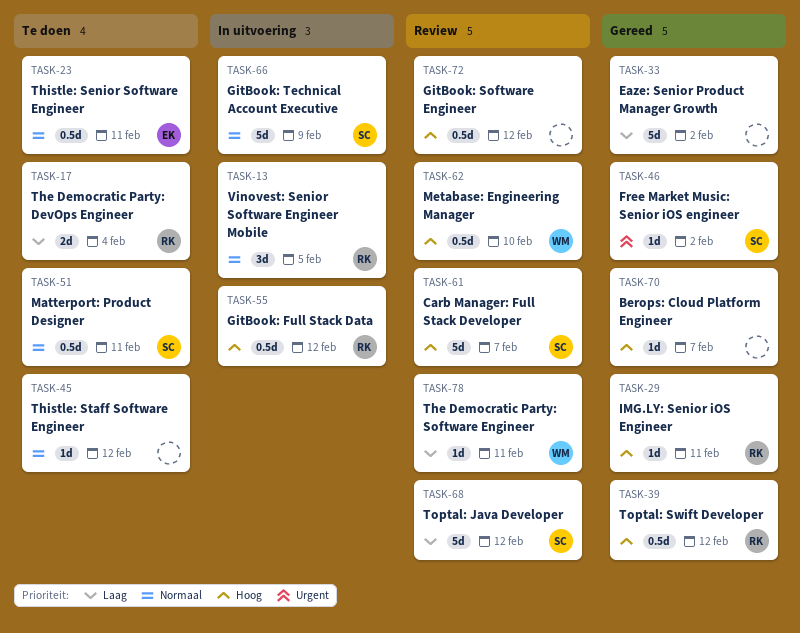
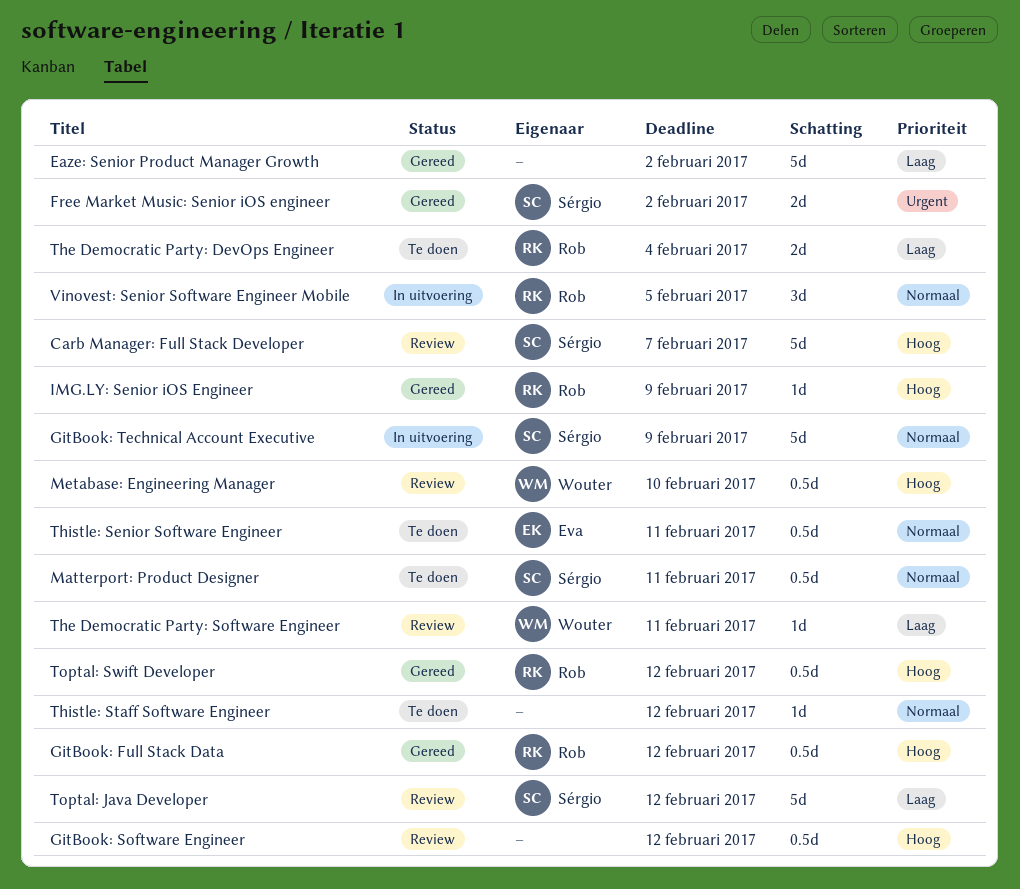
Berops: Cloud Platform Engineer: present -> none
Free Market Music: Senior iOS engineer, estimate: 1d -> 2d
GitBook: Full Stack Data, status: In uitvoering -> Gereed
IMG.LY: Senior iOS Engineer, due: Feb 11 -> Feb 9

